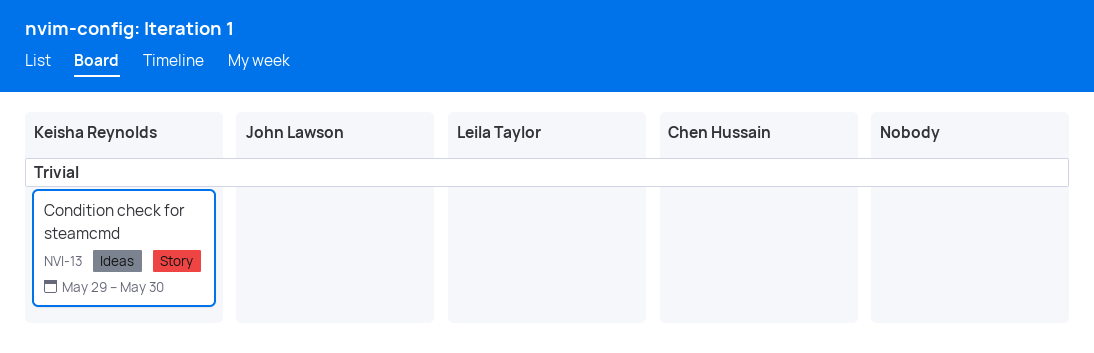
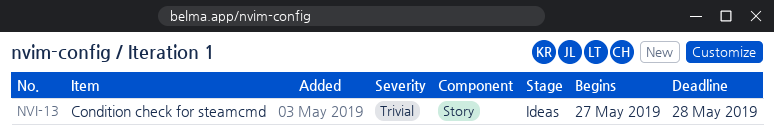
NVI-13, start: May 29 -> May 27
NVI-13, due: May 30 -> May 28

